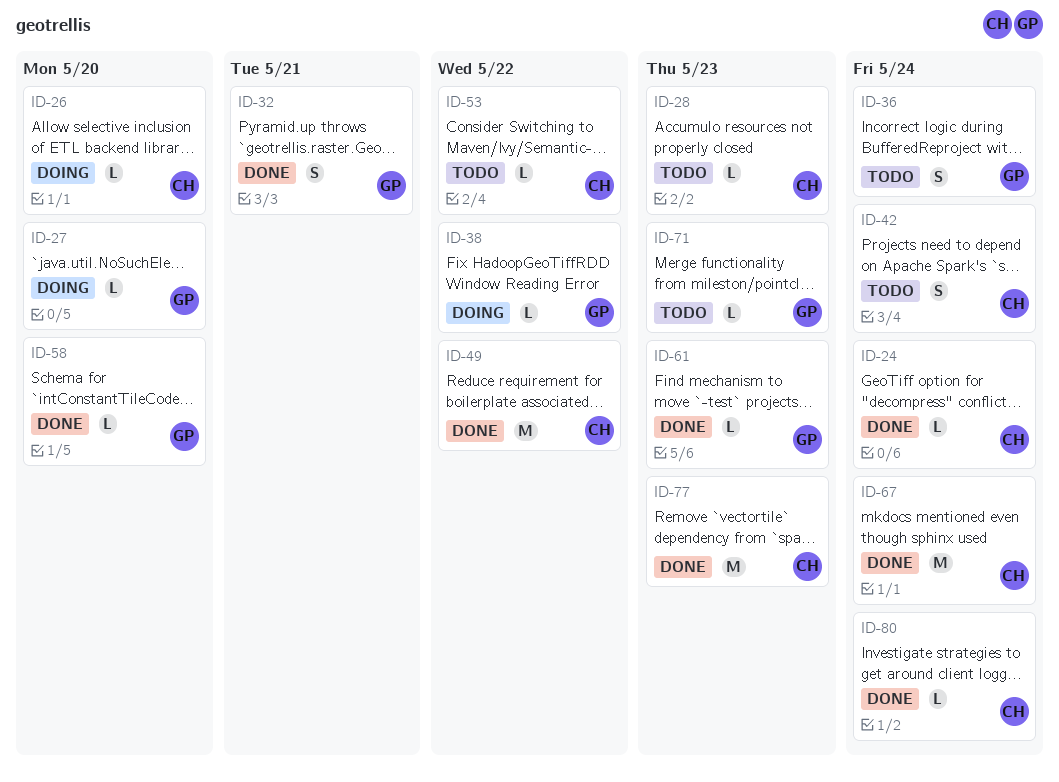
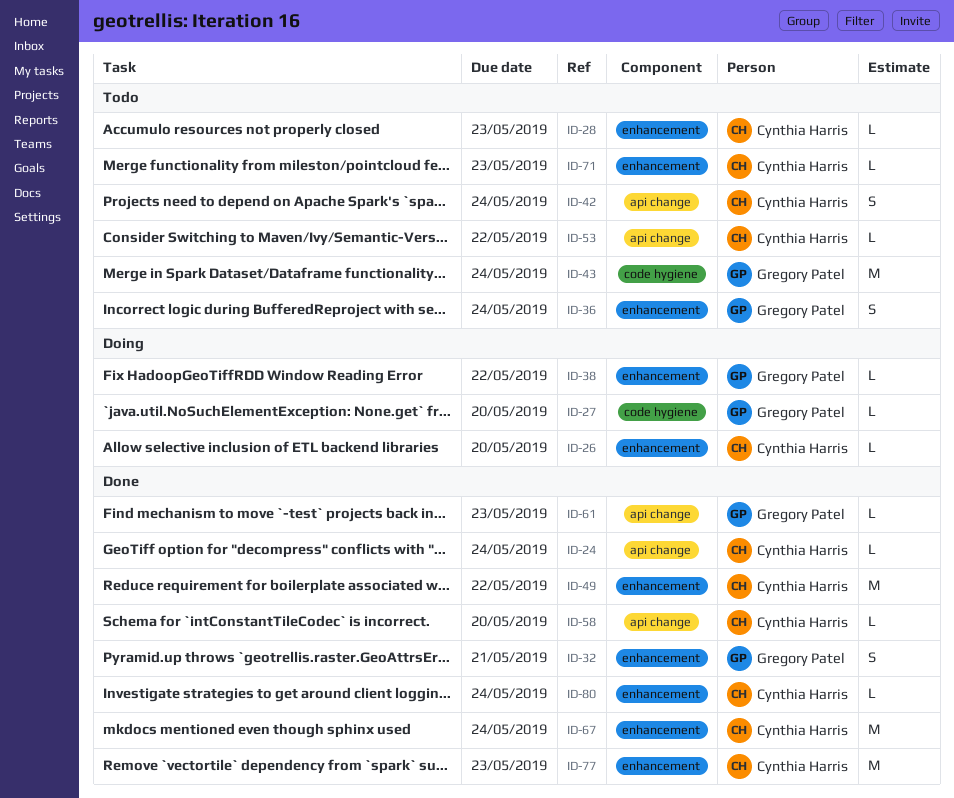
ID-43: none -> present
ID-58, owner: Gregory Patel -> Cynthia Harris
ID-71, owner: Gregory Patel -> Cynthia Harris

